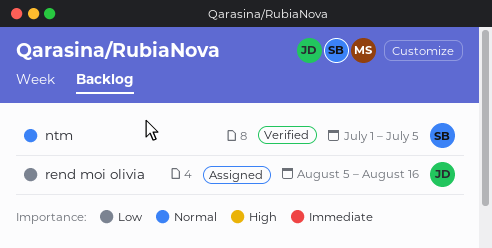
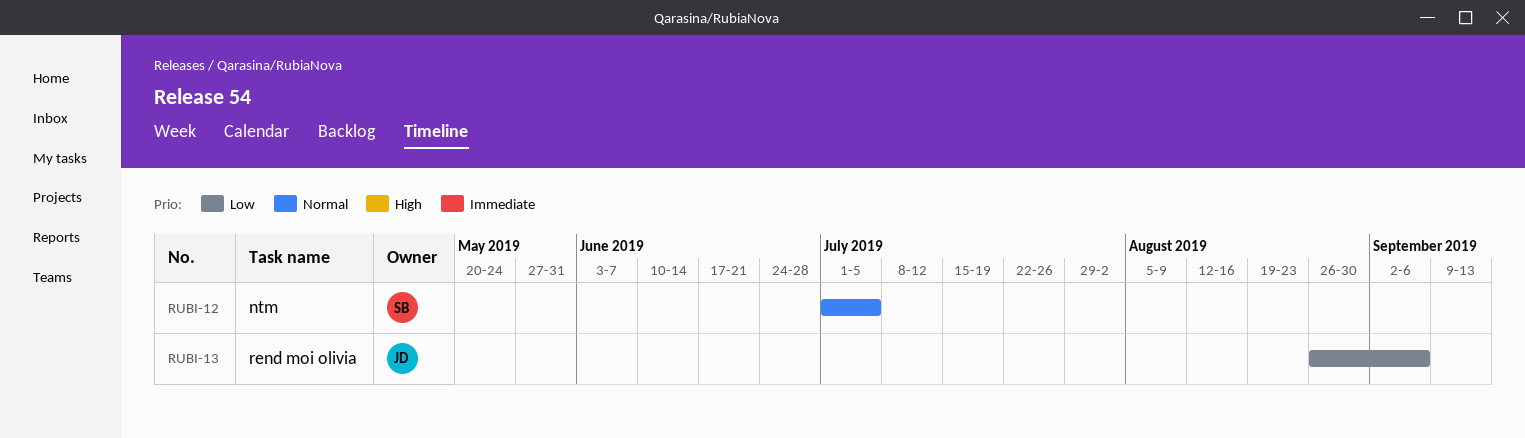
rend moi olivia, start: Aug 5 -> Aug 26
rend moi olivia, due: Aug 16 -> Sep 6

